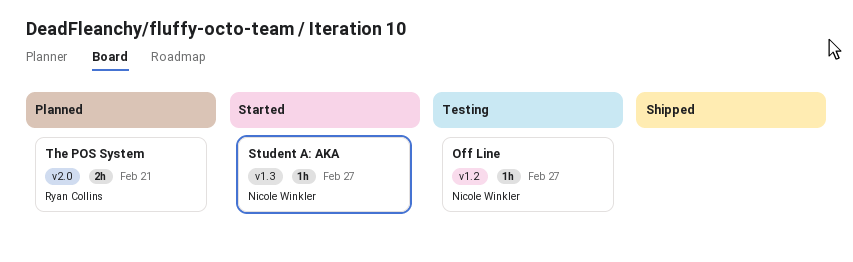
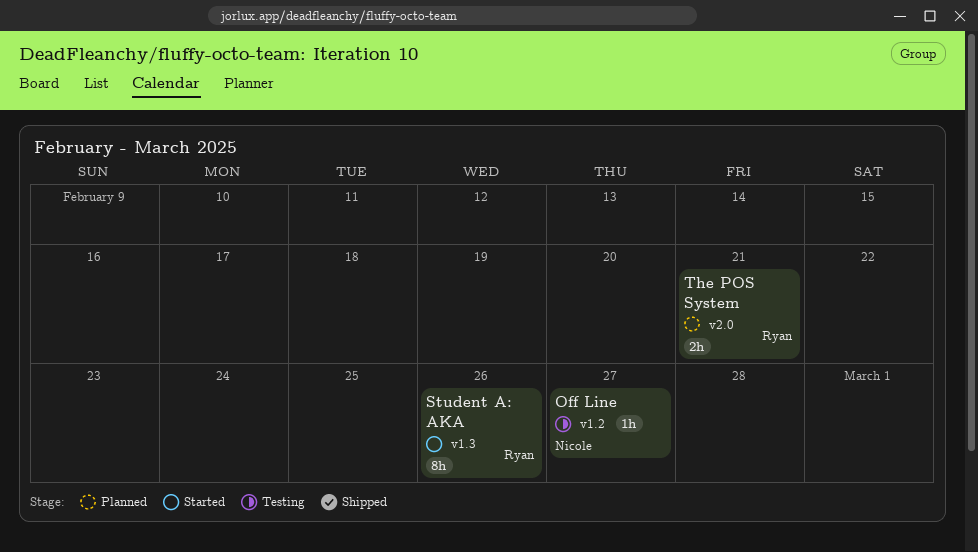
Student A: AKA, owner: Nicole Winkler -> Ryan Collins
Student A: AKA, estimate: 1h -> 8h
Student A: AKA, due: Feb 27 -> Feb 26

